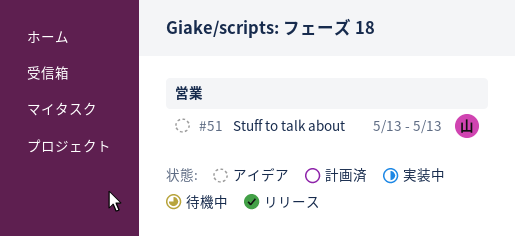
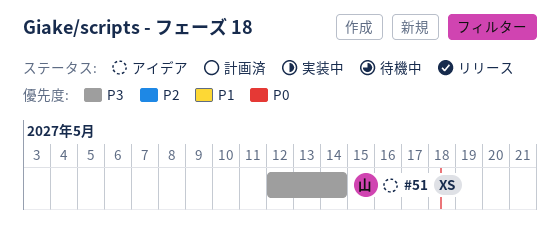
#51, start: May 13 -> May 12
#51, due: May 13 -> May 14

